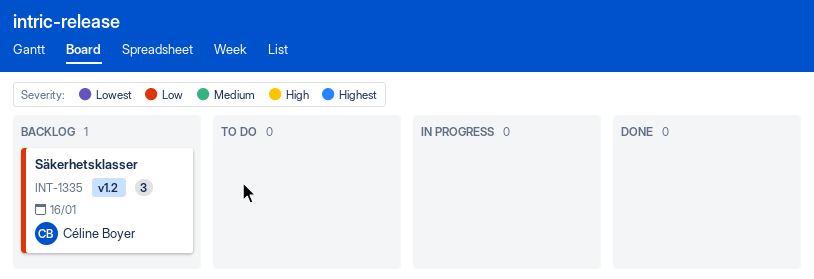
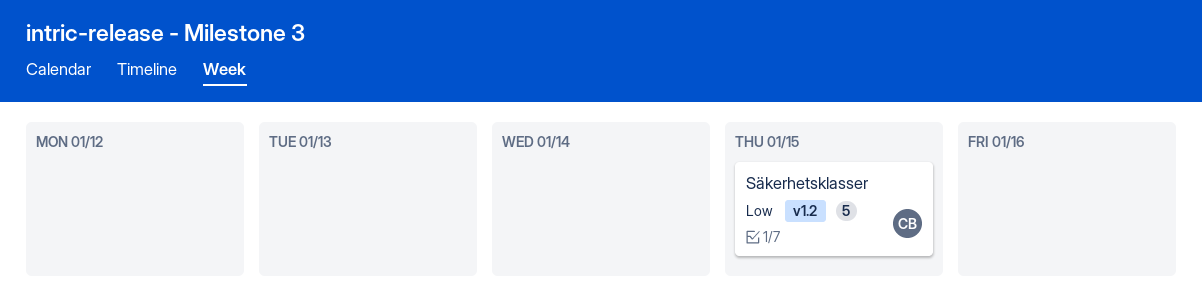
Säkerhetsklasser, estimate: 3 -> 5
Säkerhetsklasser, due: Jan 16 -> Jan 15

